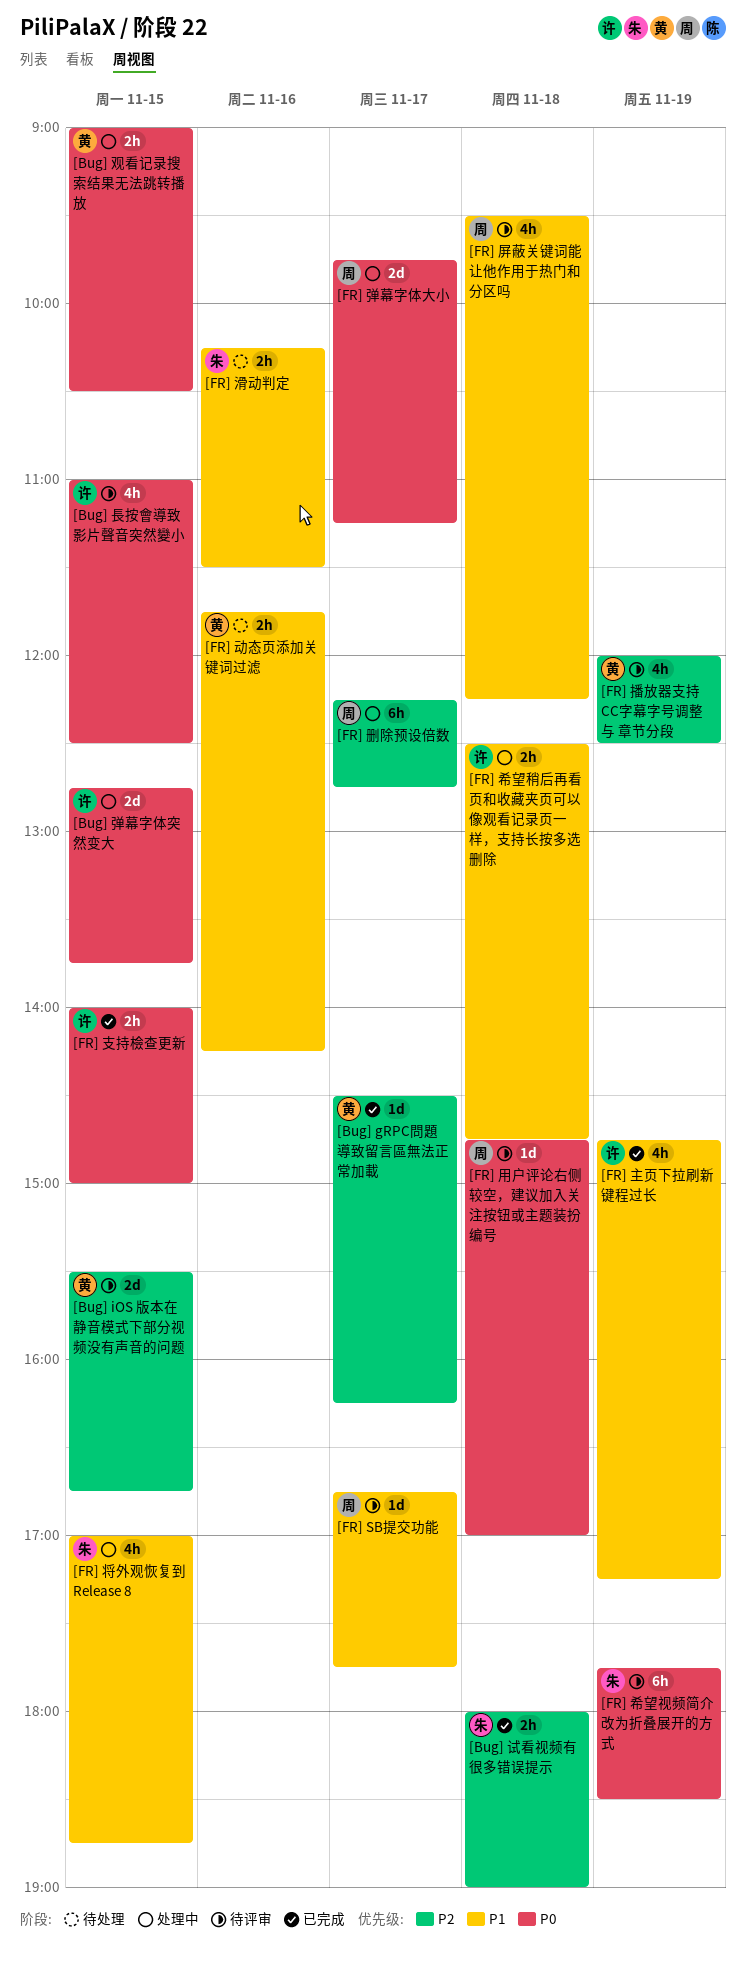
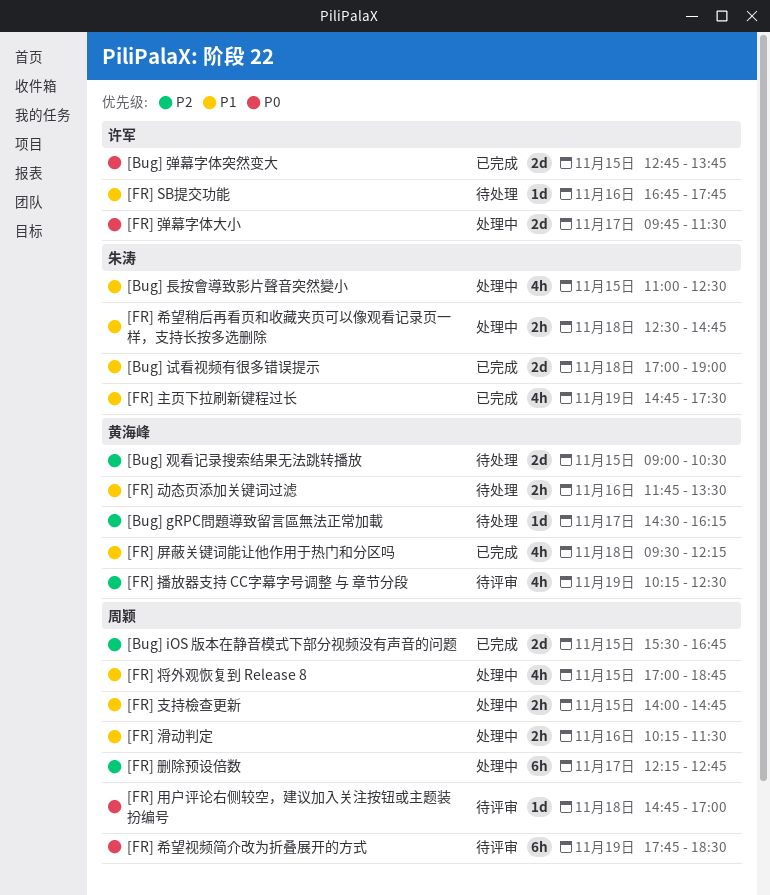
[Bug] gRPC問題導致留言區無法正常加載, status: 已完成 -> 待处理
[Bug] iOS 版本在静音模式下部分视频没有声音的问题, status: 待评审 -> 已完成
[Bug] iOS 版本在静音模式下部分视频没有声音的问题, owner: 黄海峰 -> 周颖
[Bug] 弹幕字体突然变大, status: 处理中 -> 已完成
[Bug] 观看记录搜索结果无法跳转播放, status: 处理中 -> 待处理
[Bug] 观看记录搜索结果无法跳转播放, priority: P0 -> P2
[Bug] 观看记录搜索结果无法跳转播放, estimate: 2h -> 2d
[Bug] 试看视频有很多错误提示, priority: P2 -> P1
[Bug] 试看视频有很多错误提示, estimate: 2h -> 2d
[Bug] 试看视频有很多错误提示, begins: 18:00 -> 17:00
[Bug] 長按會導致影片聲音突然變小, status: 待评审 -> 处理中
[Bug] 長按會導致影片聲音突然變小, owner: 许军 -> 朱涛
[Bug] 長按會導致影片聲音突然變小, priority: P0 -> P1
[FR] SB提交功能, status: 待评审 -> 待处理
[FR] SB提交功能, owner: 周颖 -> 许军
[FR] SB提交功能, day: Nov 17 -> Nov 16
[FR] 主页下拉刷新键程过长, owner: 许军 -> 朱涛
[FR] 主页下拉刷新键程过长, ends: 17:15 -> 17:30
[FR] 动态页添加关键词过滤, ends: 14:15 -> 13:30
[FR] 将外观恢复到 Release 8, owner: 朱涛 -> 周颖
[FR] 屏蔽关键词能让他作用于热门和分区吗, status: 待评审 -> 已完成
[FR] 屏蔽关键词能让他作用于热门和分区吗, owner: 周颖 -> 黄海峰
[FR] 希望稍后再看页和收藏夹页可以像观看记录页一样，支持长按多选删除, owner: 许军 -> 朱涛
[FR] 希望视频简介改为折叠展开的方式, owner: 朱涛 -> 周颖
[FR] 弹幕字体大小, owner: 周颖 -> 许军
[FR] 弹幕字体大小, ends: 11:15 -> 11:30
[FR] 播放器支持 CC字幕字号调整 与 章节分段, begins: 12:00 -> 10:15
[FR] 支持檢查更新, status: 已完成 -> 处理中
[FR] 支持檢查更新, owner: 许军 -> 周颖
[FR] 支持檢查更新, priority: P0 -> P1
[FR] 支持檢查更新, ends: 15:00 -> 14:45
[FR] 滑动判定, status: 待处理 -> 处理中
[FR] 滑动判定, owner: 朱涛 -> 周颖

